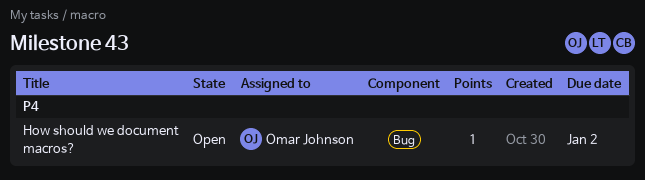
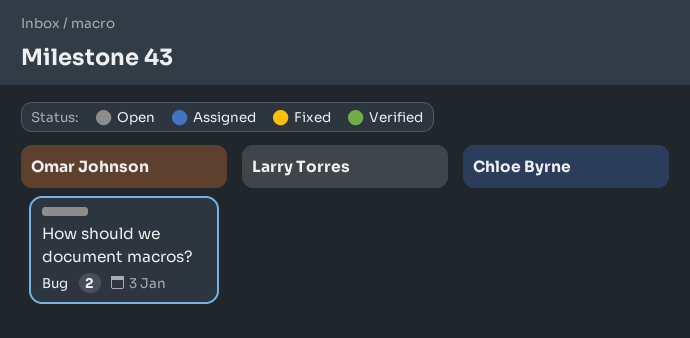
How should we document macros?, estimate: 1 -> 2
How should we document macros?, due: Jan 2 -> Jan 3

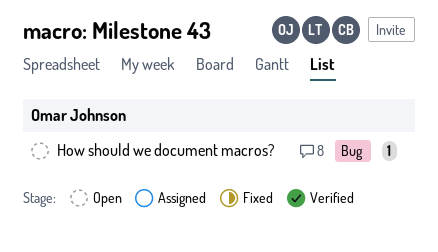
How should we document macros?, estimate: 2 -> 1

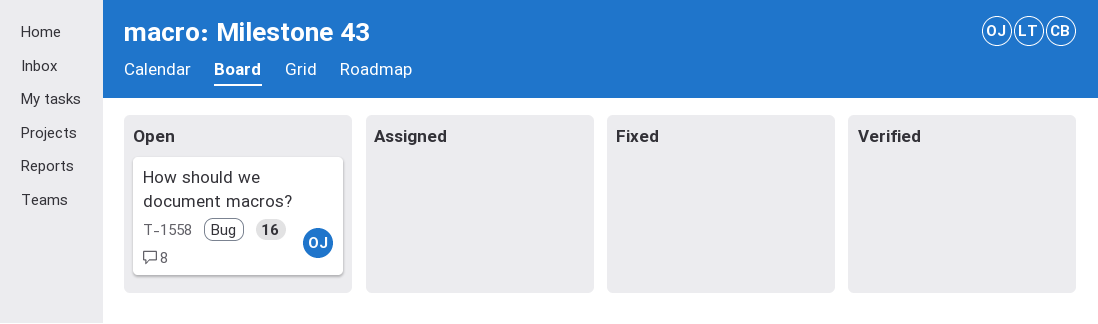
How should we document macros?, estimate: 1 -> 16

